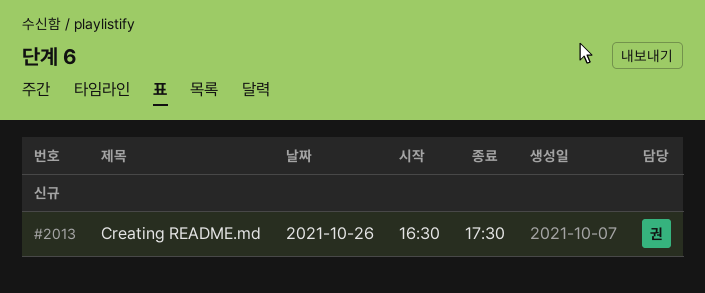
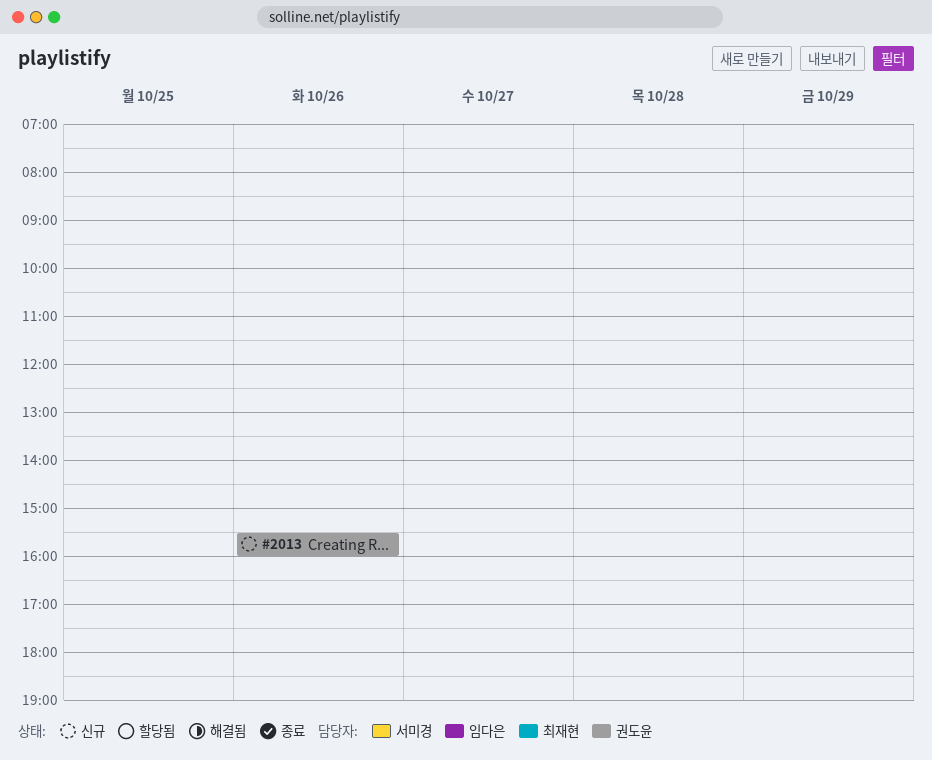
#2013, begins: 16:30 -> 15:30
#2013, ends: 17:30 -> 16:00

